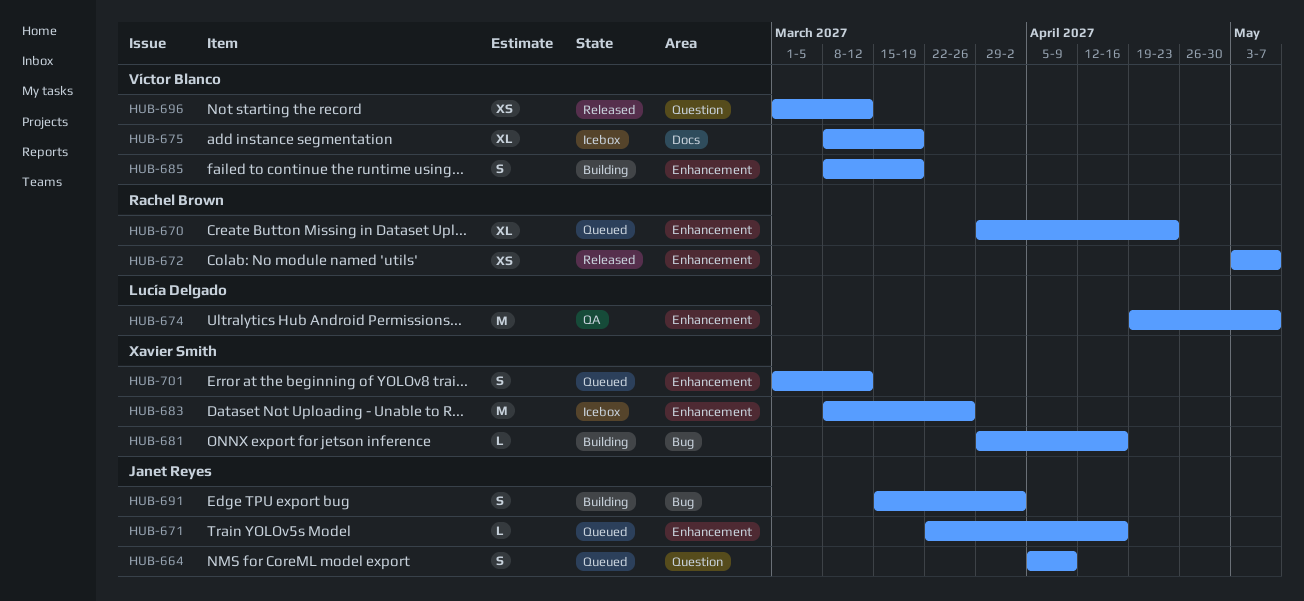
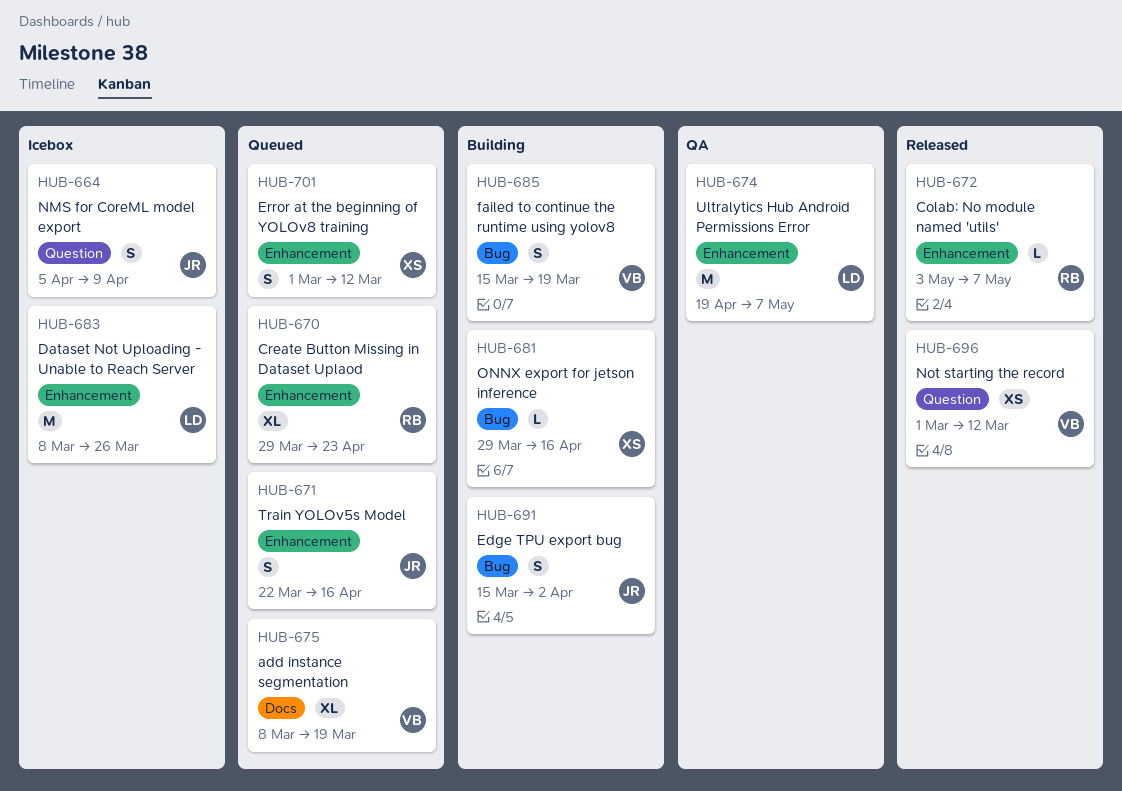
HUB-664, status: Queued -> Icebox
HUB-671, estimate: L -> S
HUB-672, estimate: XS -> L
HUB-675, status: Icebox -> Queued
HUB-683, owner: Xavier Smith -> Lucía Delgado
HUB-685, label: Enhancement -> Bug
HUB-685, start: Mar 8 -> Mar 15

